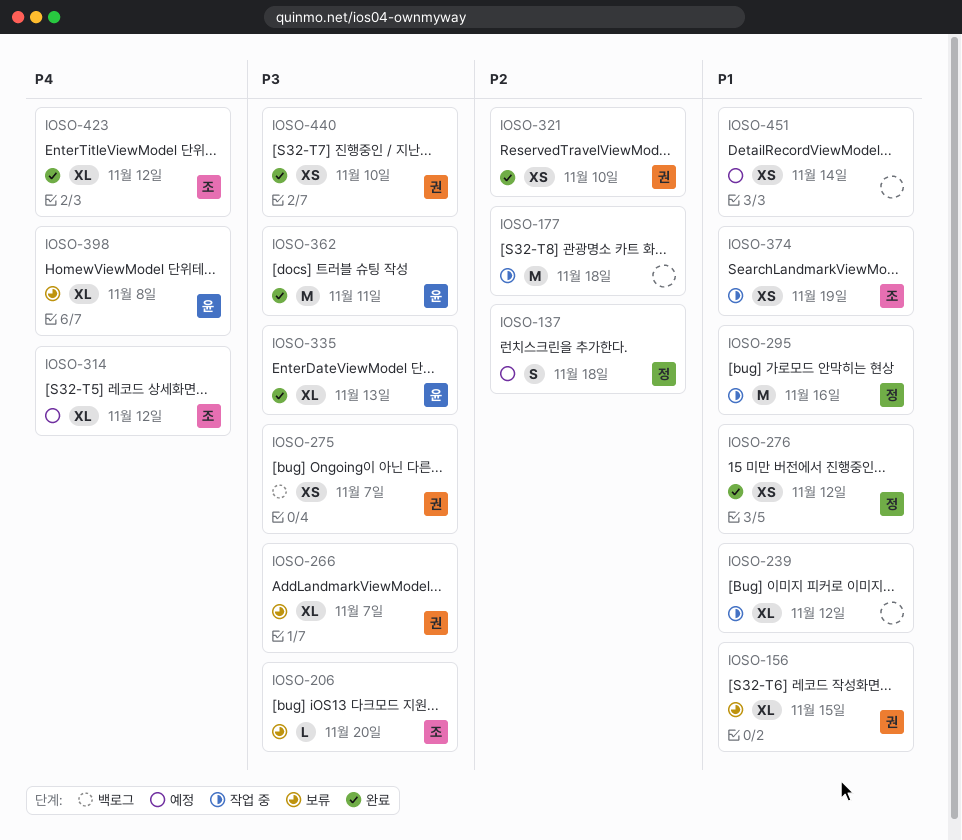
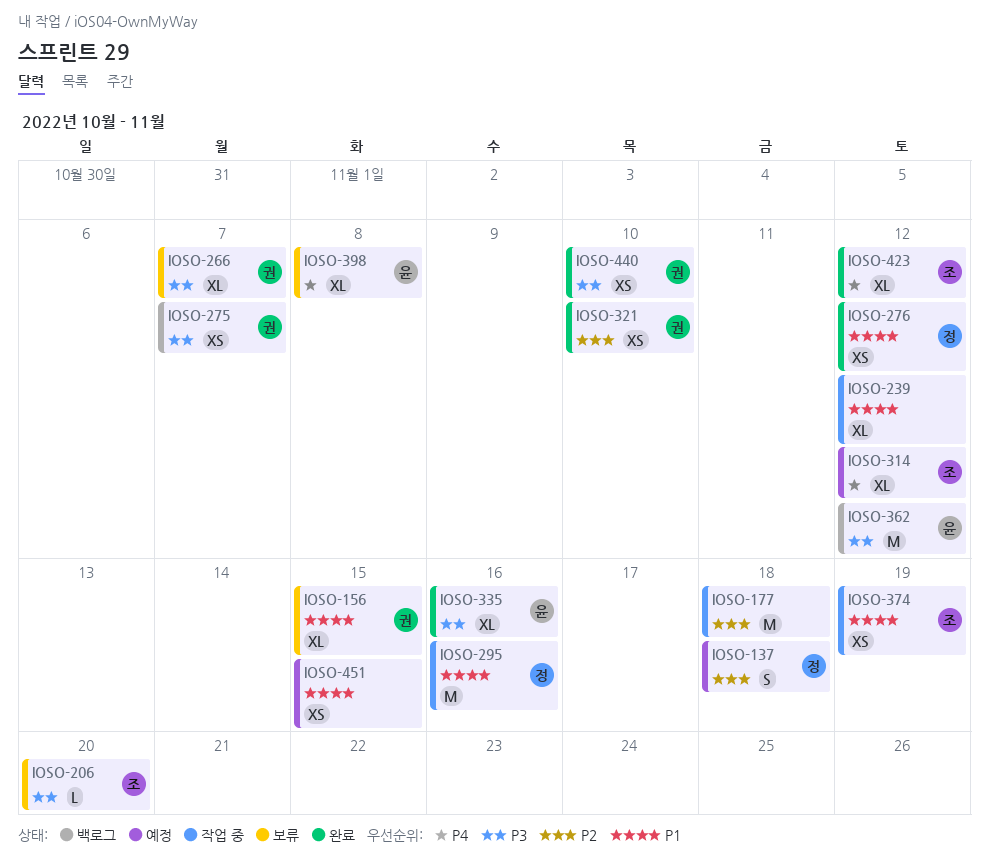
IOSO-335, due: Nov 13 -> Nov 16
IOSO-362, status: 완료 -> 백로그
IOSO-362, due: Nov 11 -> Nov 12
IOSO-451, due: Nov 14 -> Nov 15

